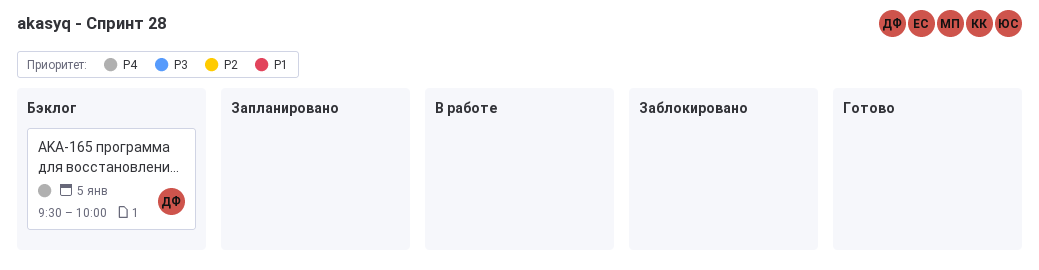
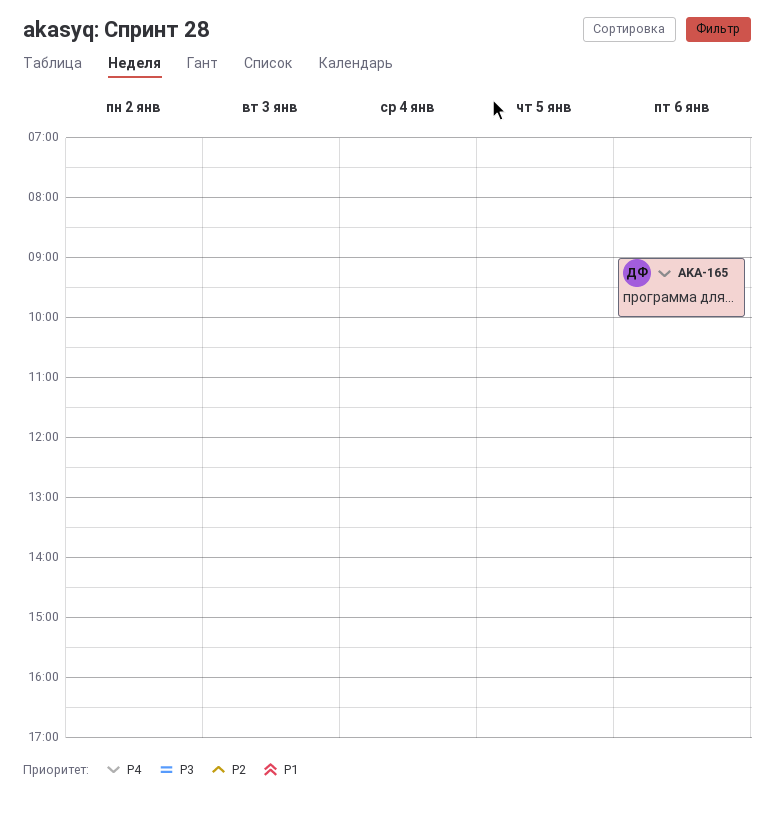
AKA-165, day: Jan 5 -> Jan 6
AKA-165, begins: 09:30 -> 09:00

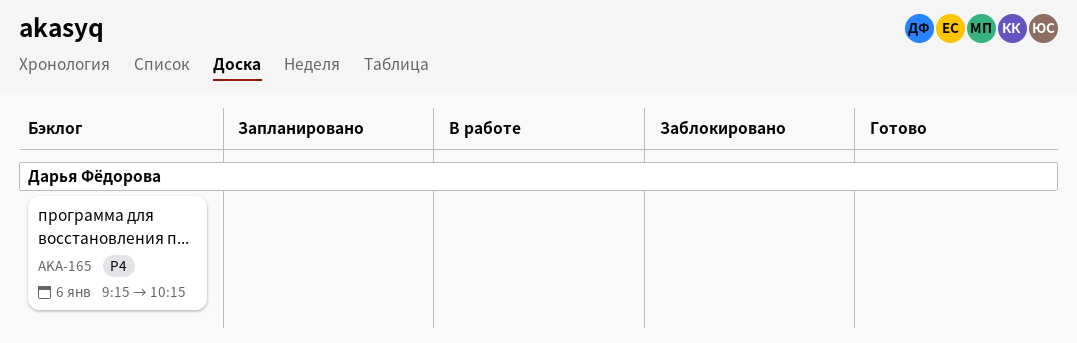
AKA-165, begins: 09:00 -> 09:15
AKA-165, ends: 10:00 -> 10:15

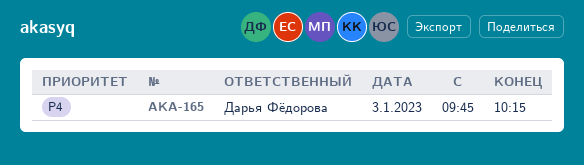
AKA-165, day: Jan 6 -> Jan 3
AKA-165, begins: 09:15 -> 09:45

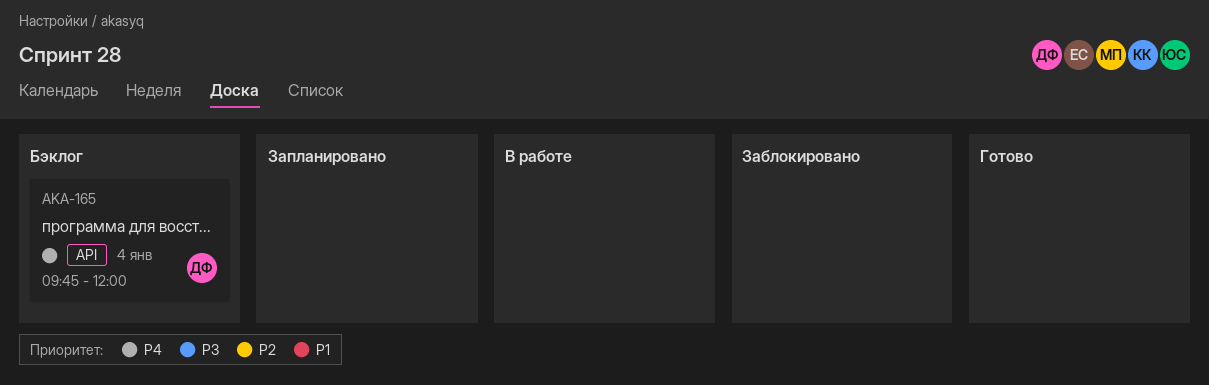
AKA-165, day: Jan 3 -> Jan 4
AKA-165, ends: 10:15 -> 12:00

